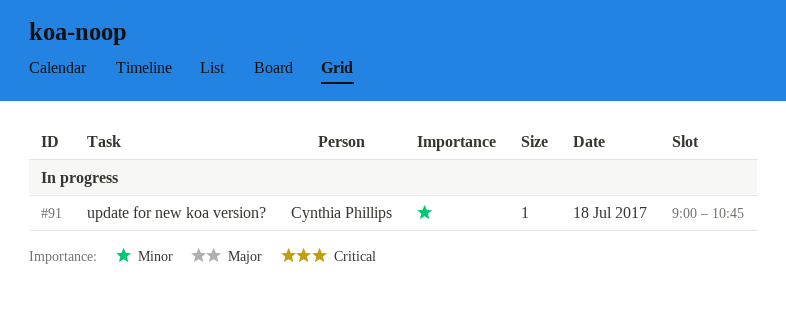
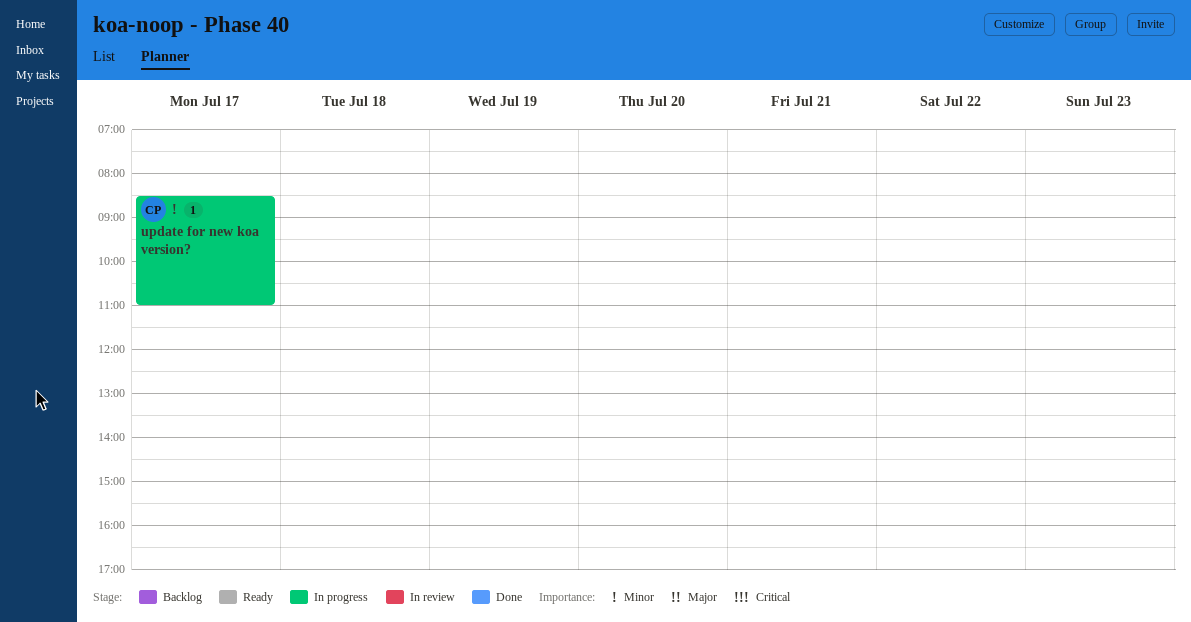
update for new koa version?, day: Jul 18 -> Jul 17
update for new koa version?, begins: 09:00 -> 08:30
update for new koa version?, ends: 10:45 -> 11:00

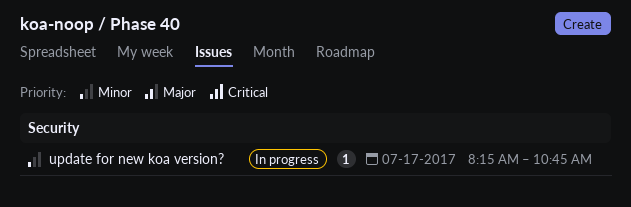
update for new koa version?, begins: 08:30 -> 08:15
update for new koa version?, ends: 11:00 -> 10:45

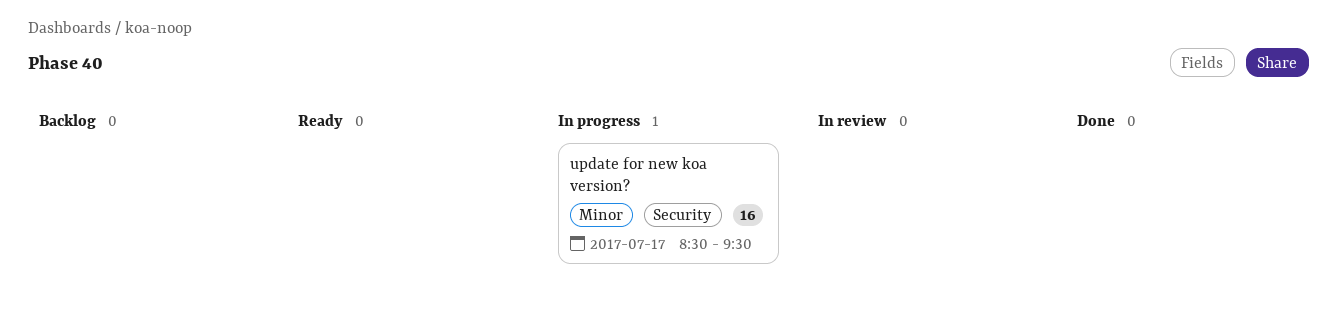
update for new koa version?, estimate: 1 -> 16
update for new koa version?, begins: 08:15 -> 08:30
update for new koa version?, ends: 10:45 -> 09:30

